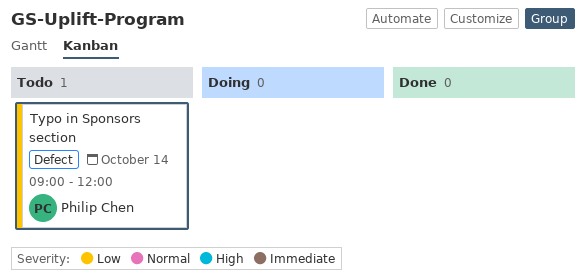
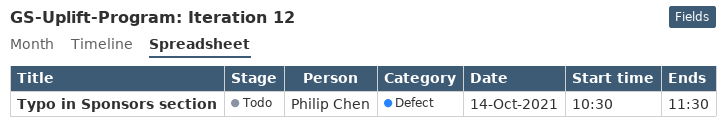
Typo in Sponsors section, begins: 09:00 -> 10:30
Typo in Sponsors section, ends: 12:00 -> 11:30

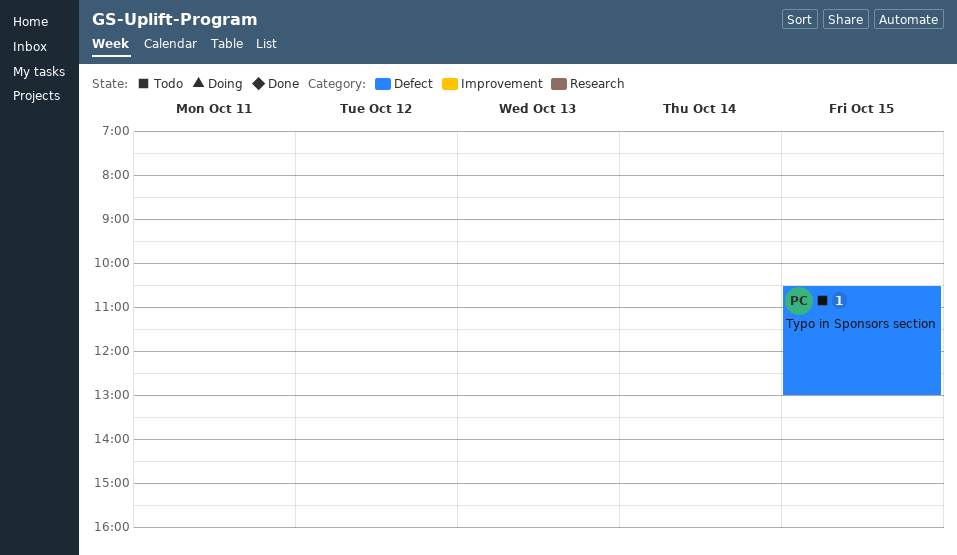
Typo in Sponsors section, day: Oct 14 -> Oct 15
Typo in Sponsors section, ends: 11:30 -> 13:00

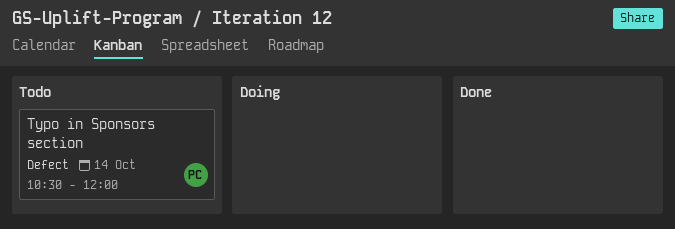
Typo in Sponsors section, day: Oct 15 -> Oct 14
Typo in Sponsors section, ends: 13:00 -> 12:00

